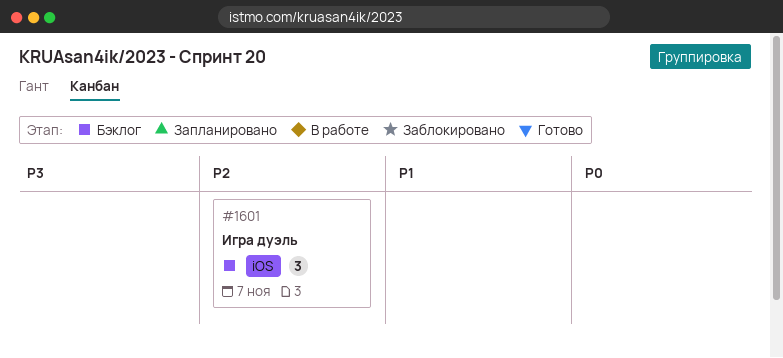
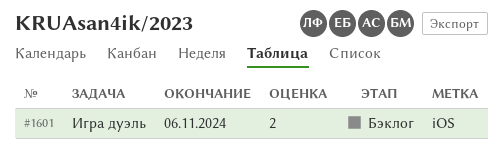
#1601, estimate: 3 -> 2
#1601, due: Nov 7 -> Nov 6

